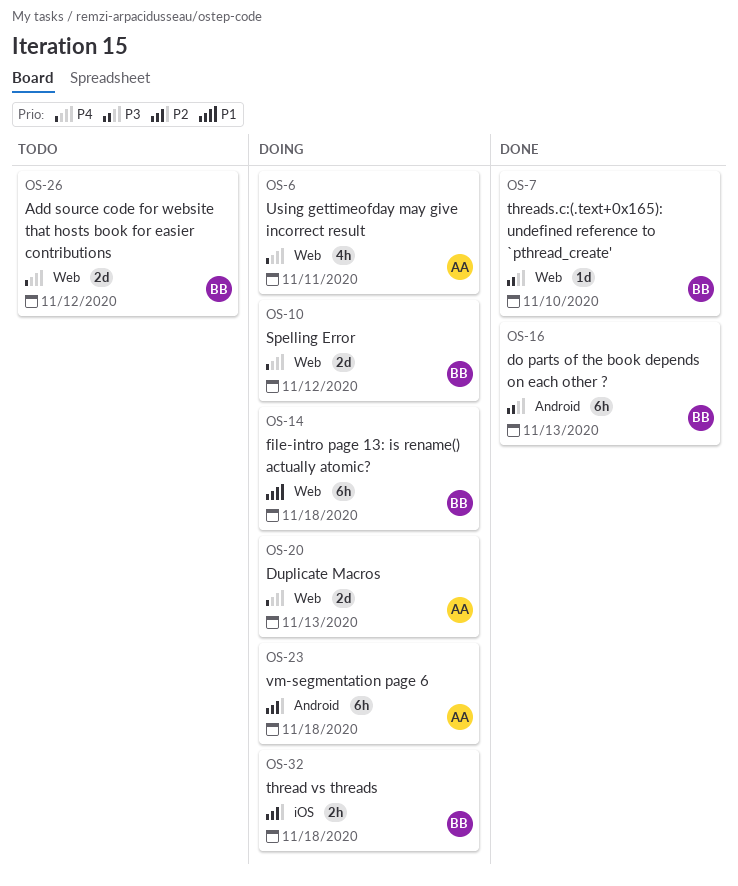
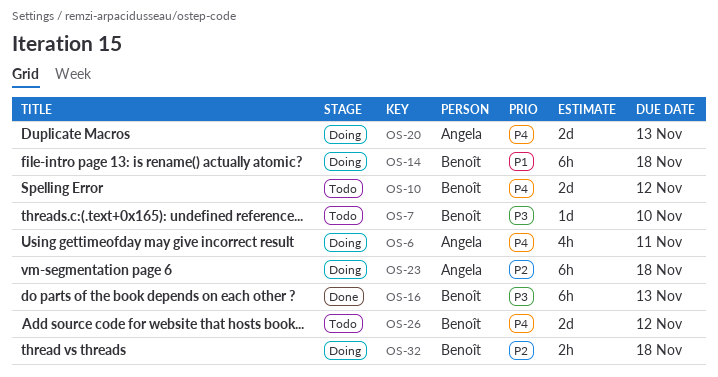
OS-7, status: Done -> Todo
OS-10, status: Doing -> Todo

